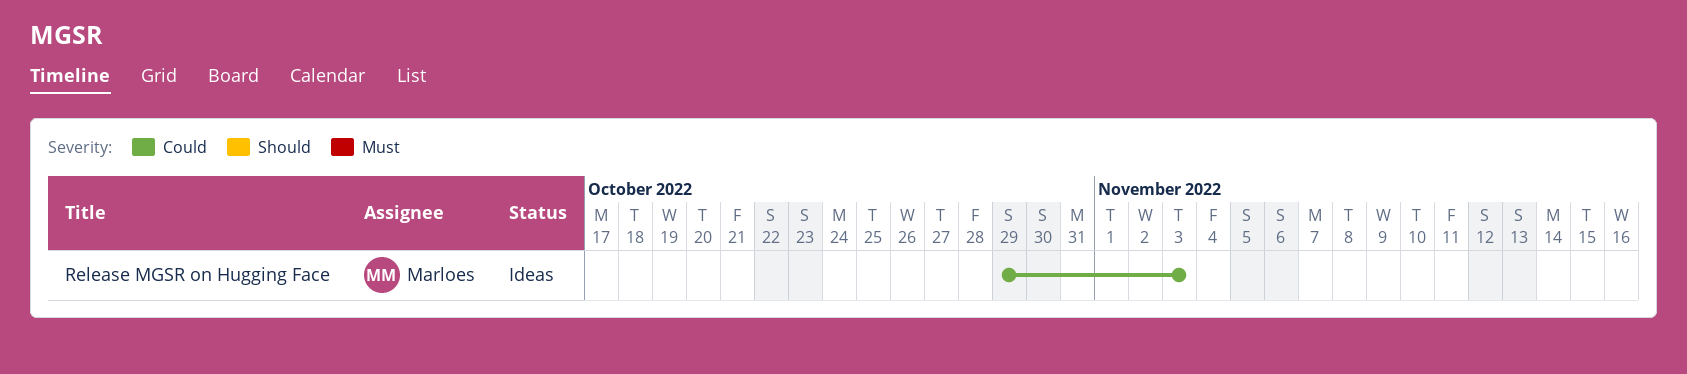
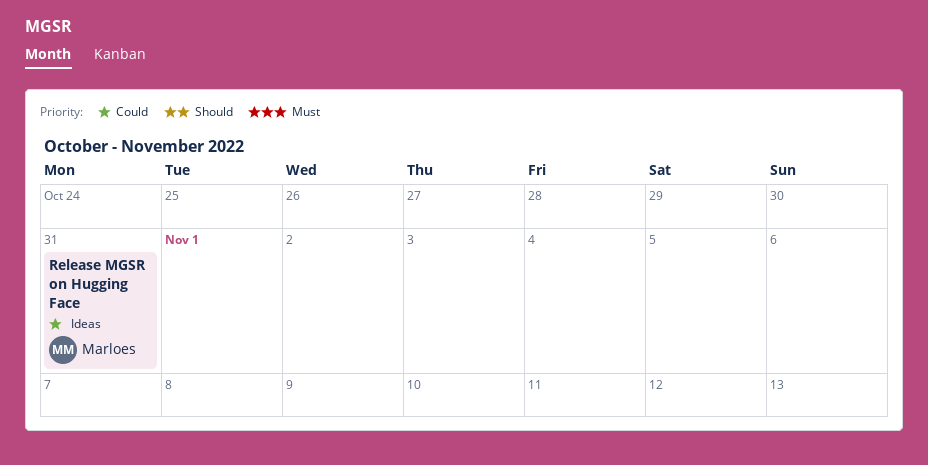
Release MGSR on Hugging Face, due: Nov 3 -> Oct 31

